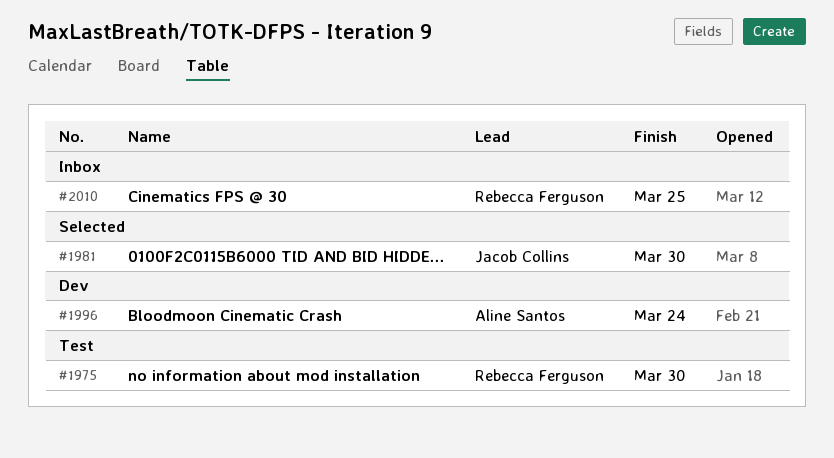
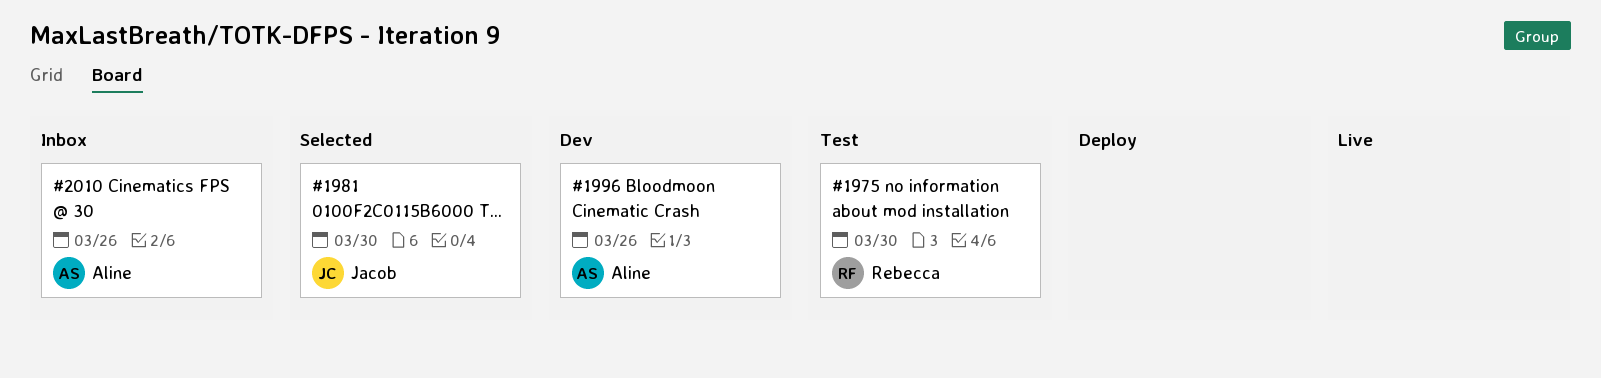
#1996, due: Mar 24 -> Mar 26
#2010, owner: Rebecca Ferguson -> Aline Santos
#2010, due: Mar 25 -> Mar 26

